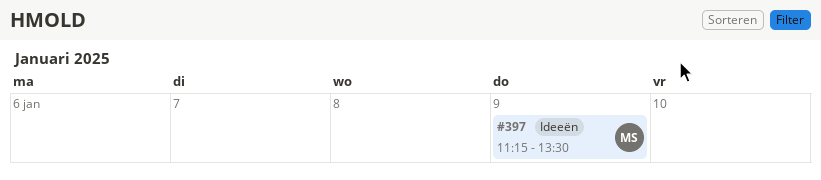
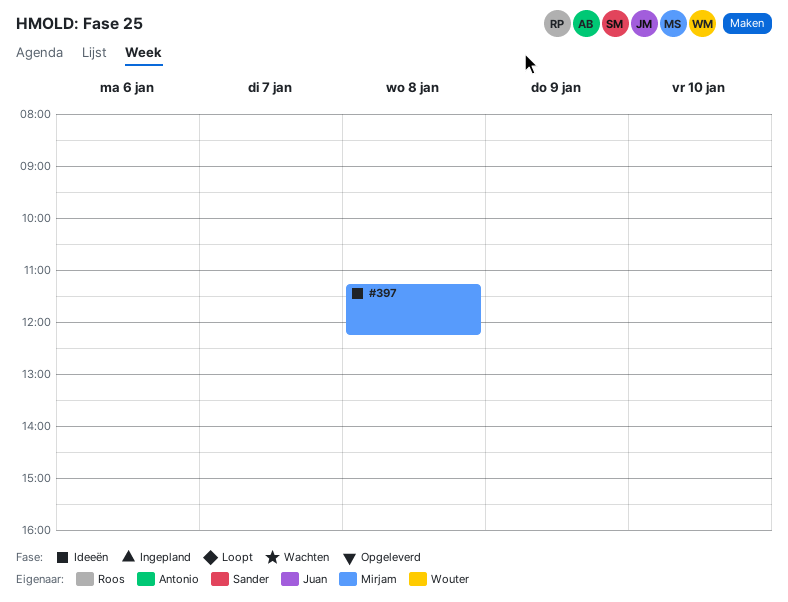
#397, day: Jan 9 -> Jan 8
#397, ends: 13:30 -> 12:15

